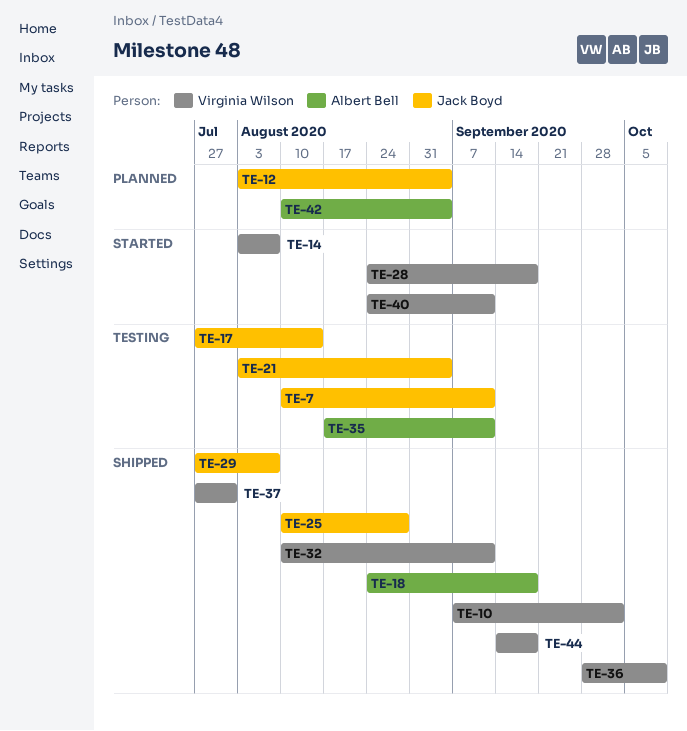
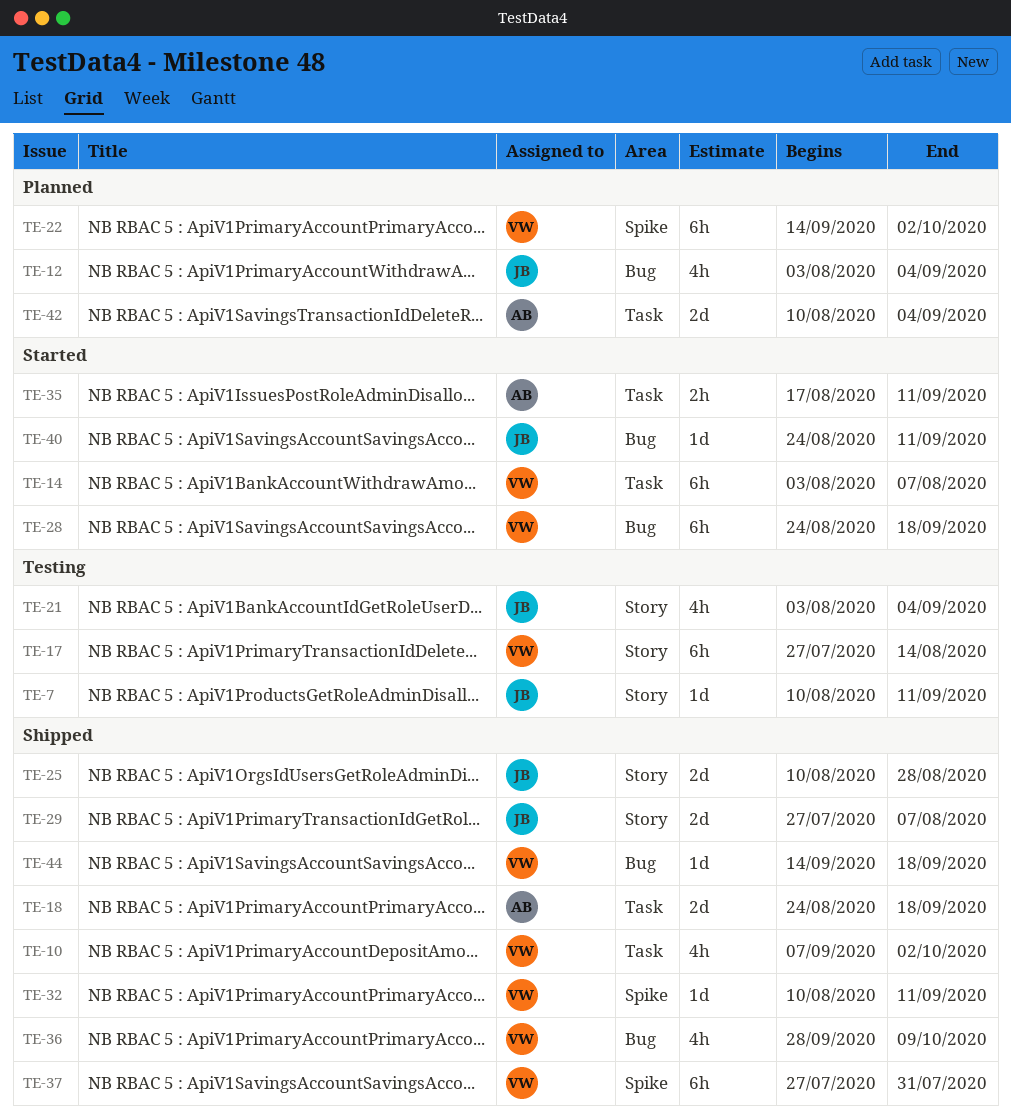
TE-17, owner: Jack Boyd -> Virginia Wilson
TE-22: none -> present
TE-35, status: Testing -> Started
TE-40, owner: Virginia Wilson -> Jack Boyd

